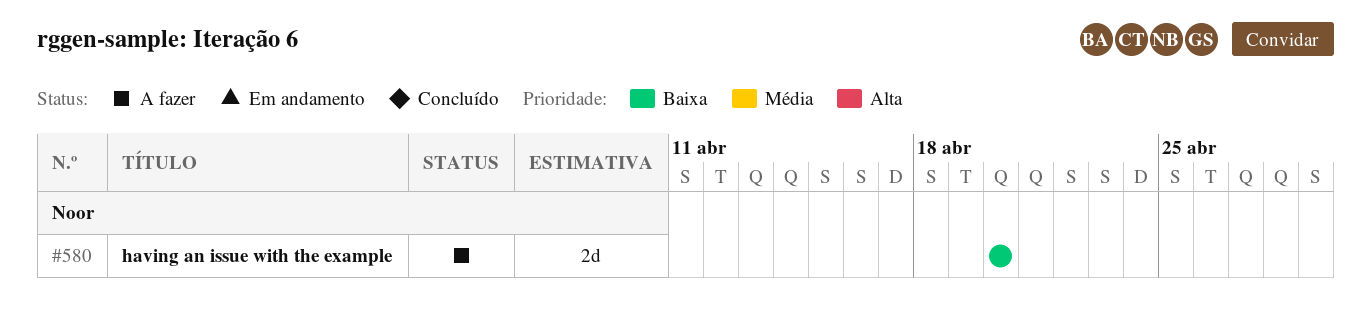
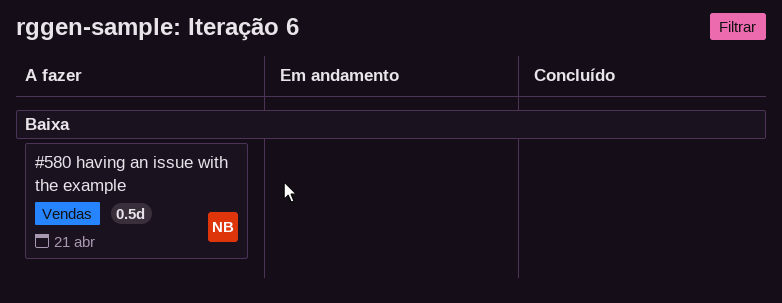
#580, estimate: 2d -> 0.5d
#580, due: Apr 20 -> Apr 21

